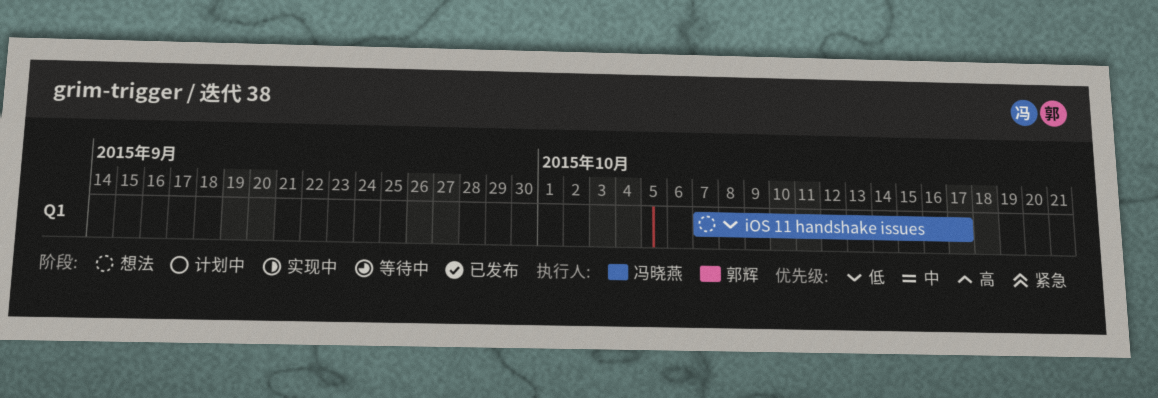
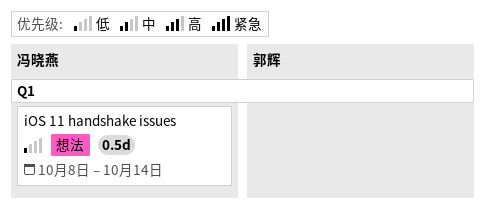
iOS 11 handshake issues, start: Oct 7 -> Oct 8
iOS 11 handshake issues, due: Oct 17 -> Oct 14

